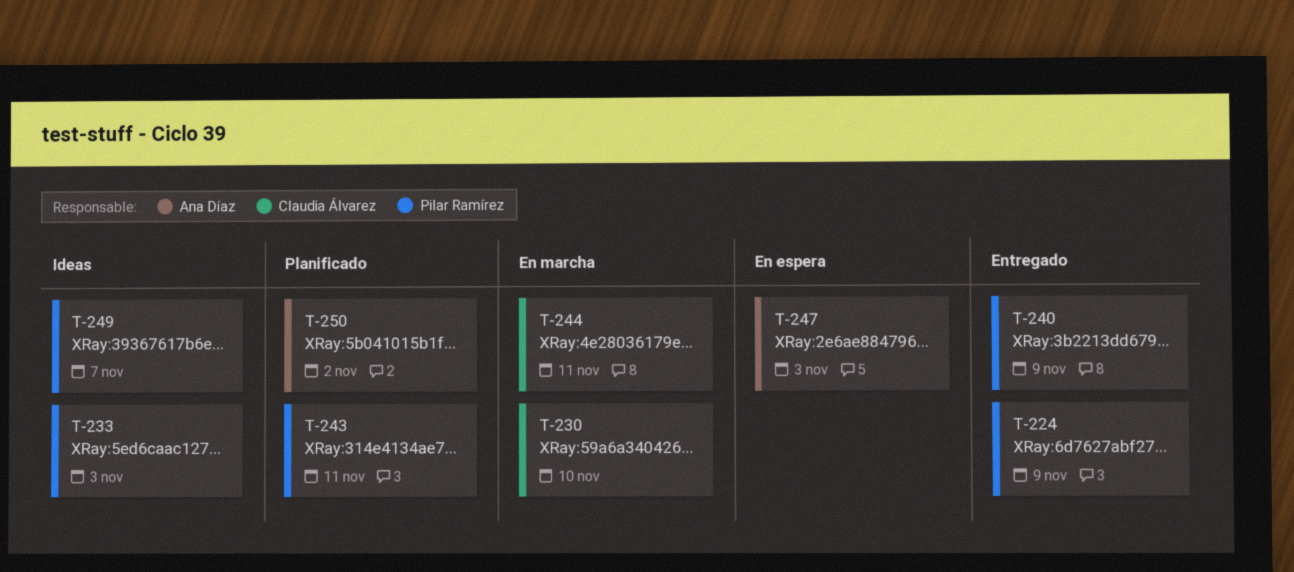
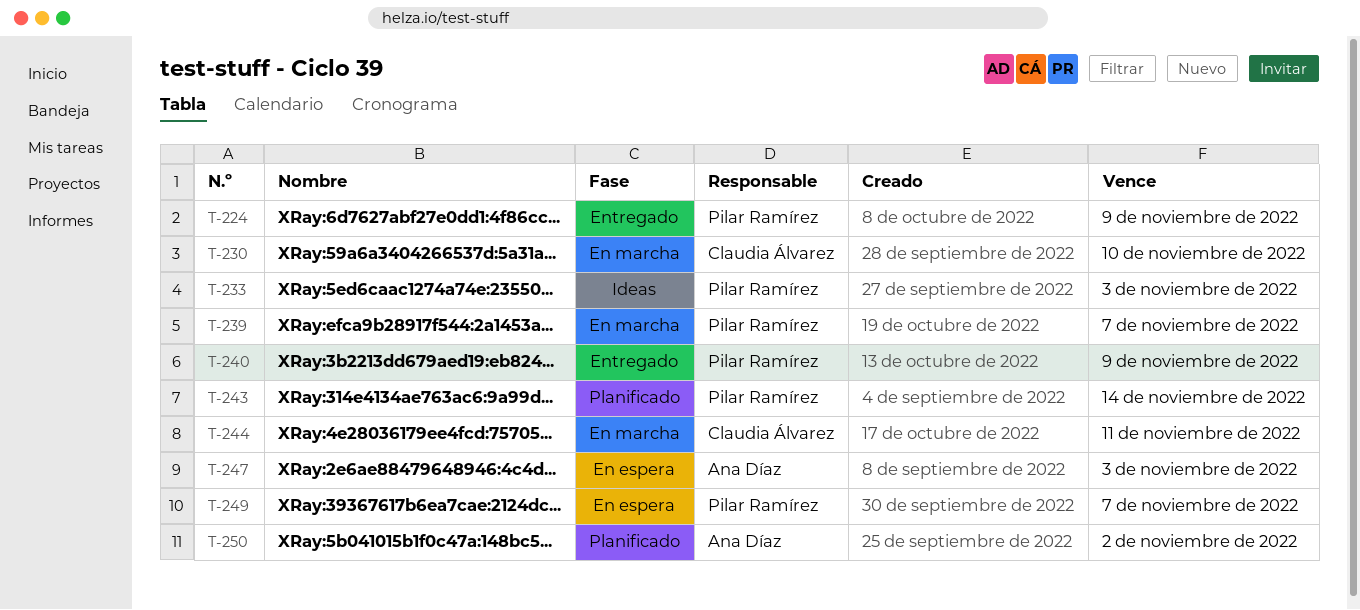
T-239: none -> present
T-243, due: Nov 11 -> Nov 14
T-249, status: Ideas -> En espera

